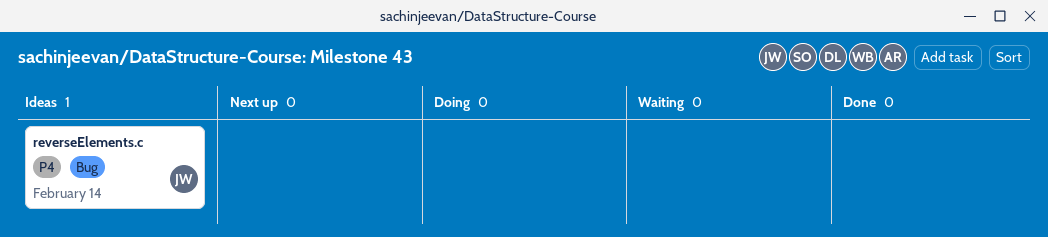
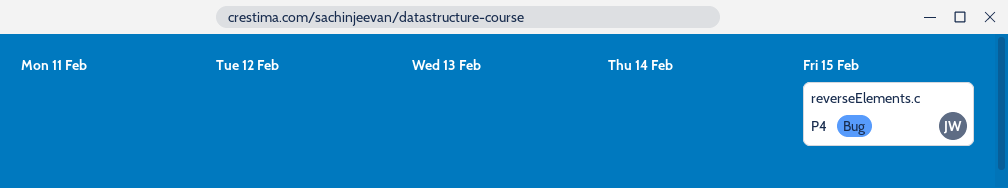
reverseElements.c, due: Feb 14 -> Feb 15

